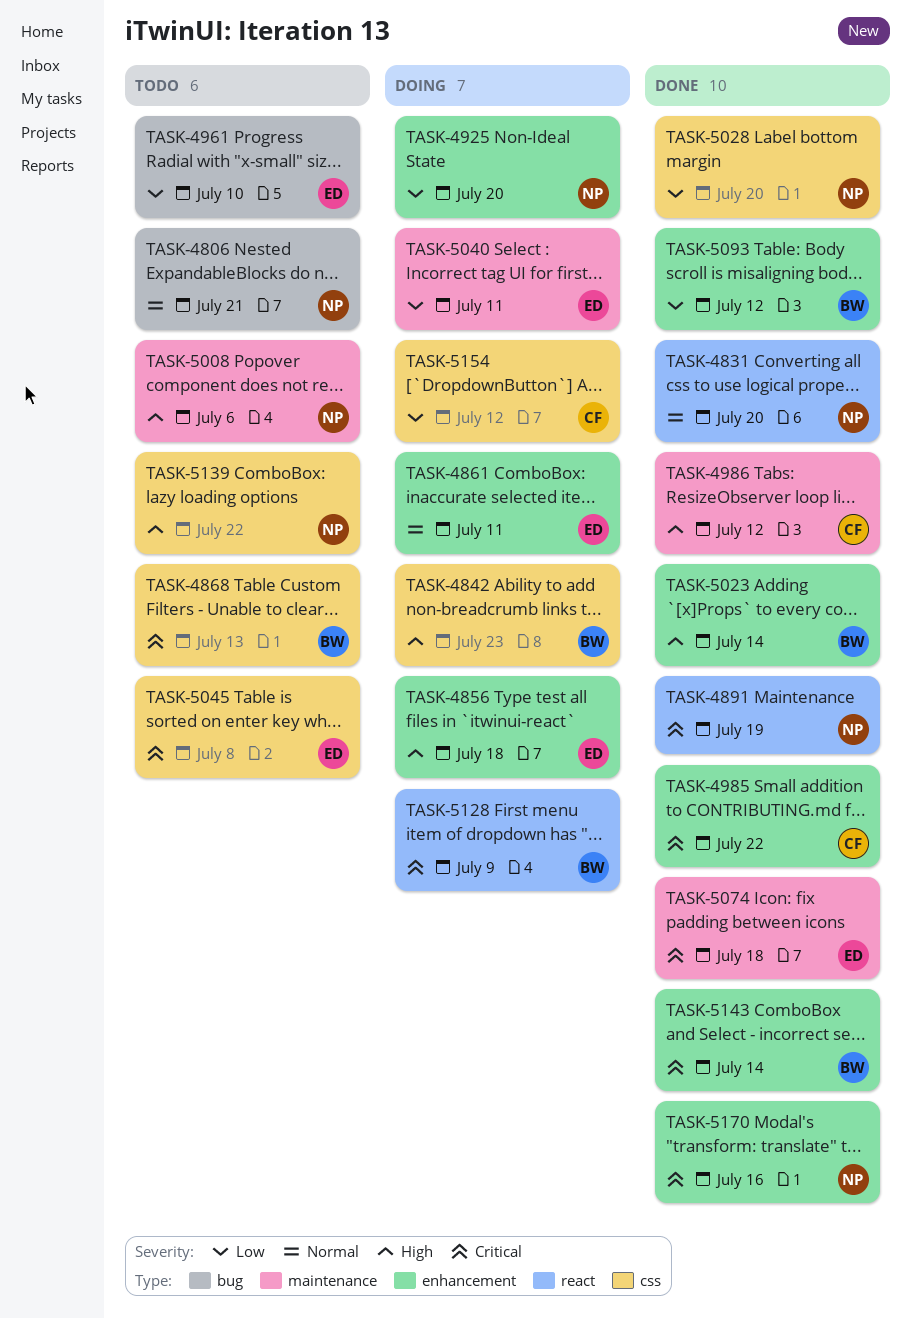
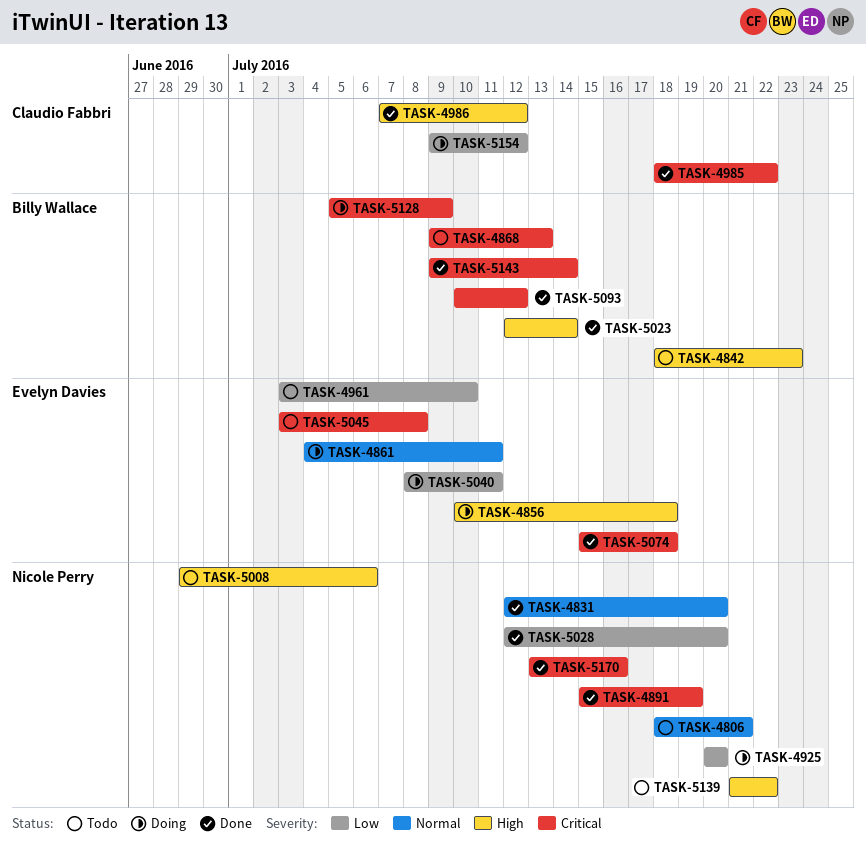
TASK-4842, status: Doing -> Todo
TASK-5093, priority: Low -> Critical

